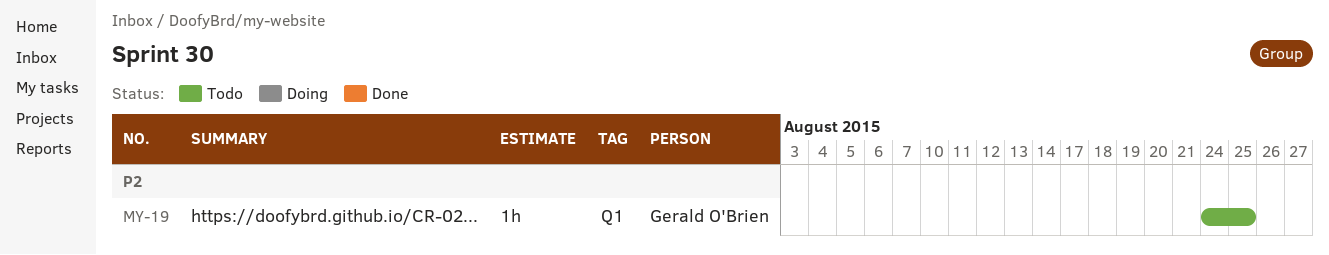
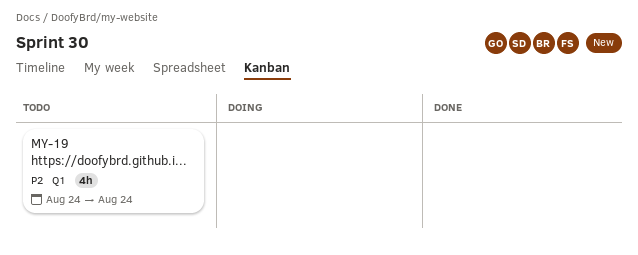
MY-19, estimate: 1h -> 4h
MY-19, due: Aug 25 -> Aug 24

